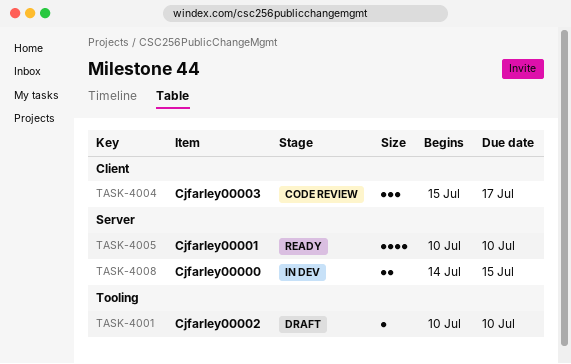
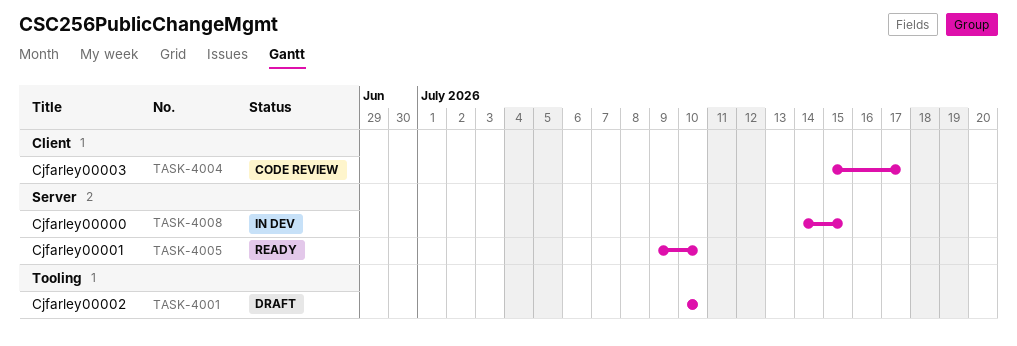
TASK-4005, start: Jul 10 -> Jul 9

